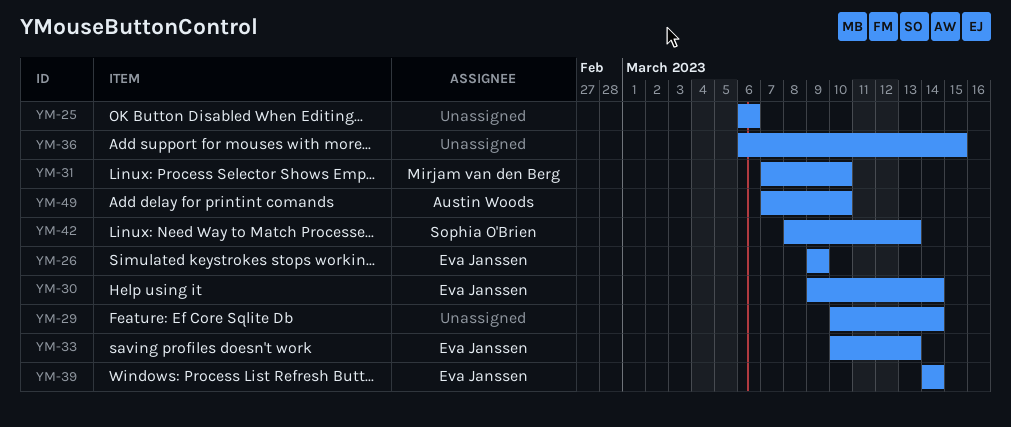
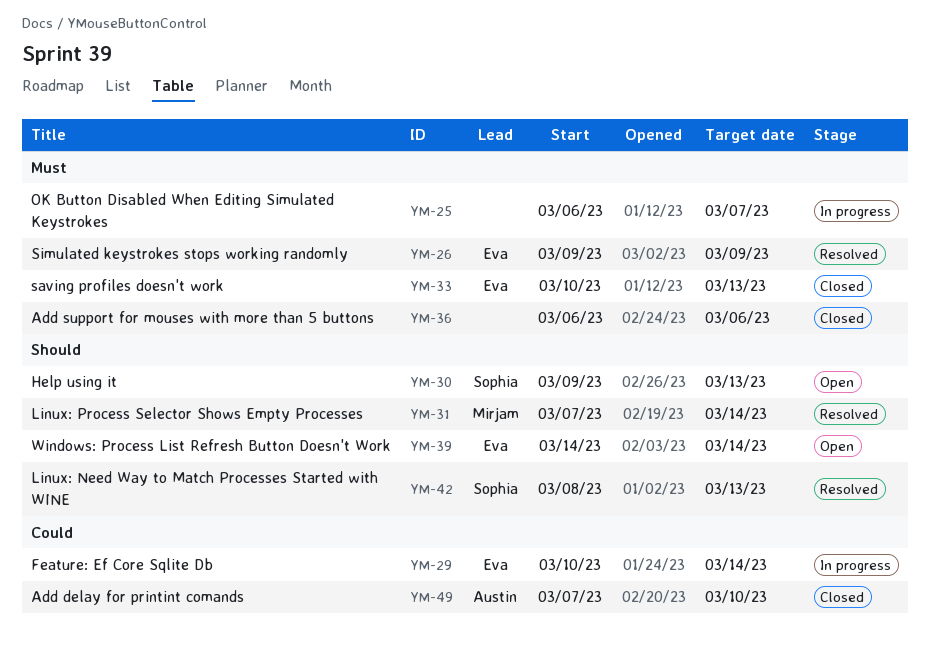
YM-25, due: Mar 6 -> Mar 7
YM-29, owner: none -> Eva Janssen
YM-30, owner: Eva Janssen -> Sophia O'Brien
YM-30, due: Mar 14 -> Mar 13
YM-31, due: Mar 10 -> Mar 14
YM-36, due: Mar 15 -> Mar 6

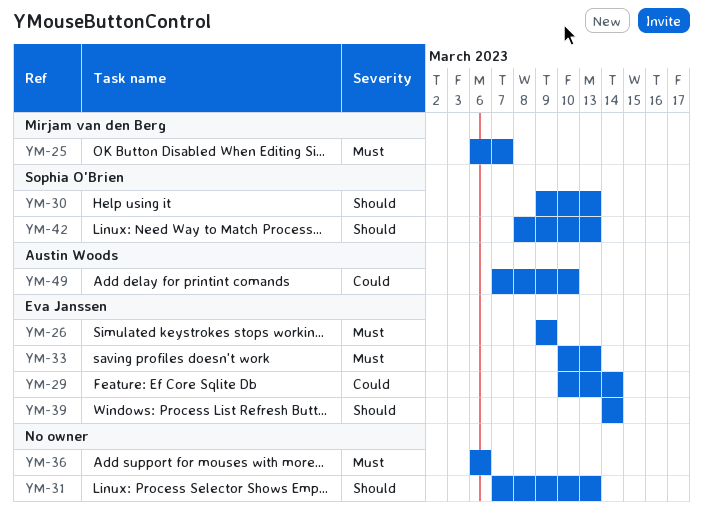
YM-25, owner: none -> Mirjam van den Berg
YM-31, owner: Mirjam van den Berg -> none
YM-31, due: Mar 14 -> Mar 13

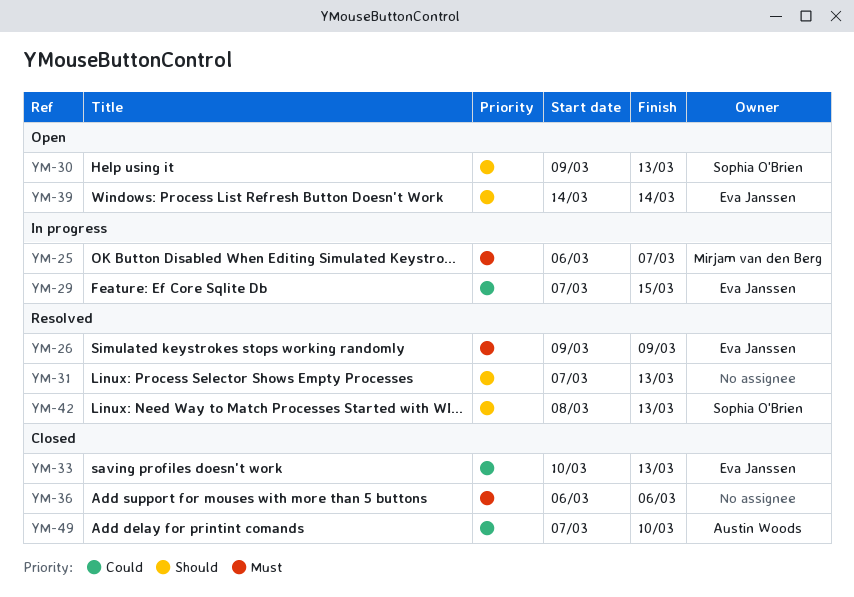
YM-29, start: Mar 10 -> Mar 7
YM-29, due: Mar 14 -> Mar 15
YM-33, priority: Must -> Could

